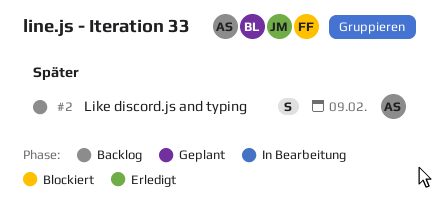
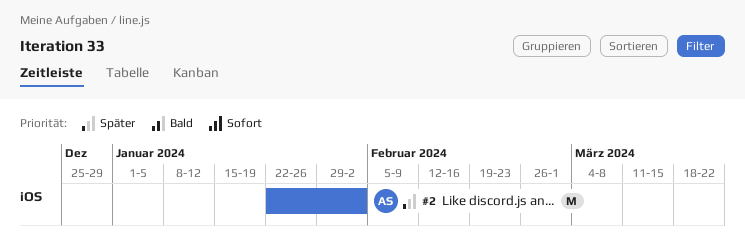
#2, estimate: S -> M
#2, due: Feb 9 -> Feb 2

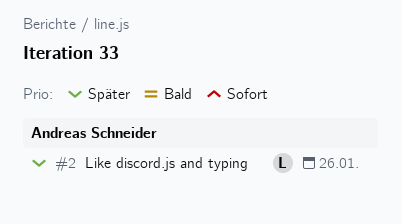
#2, estimate: M -> L
#2, due: Feb 2 -> Jan 26

